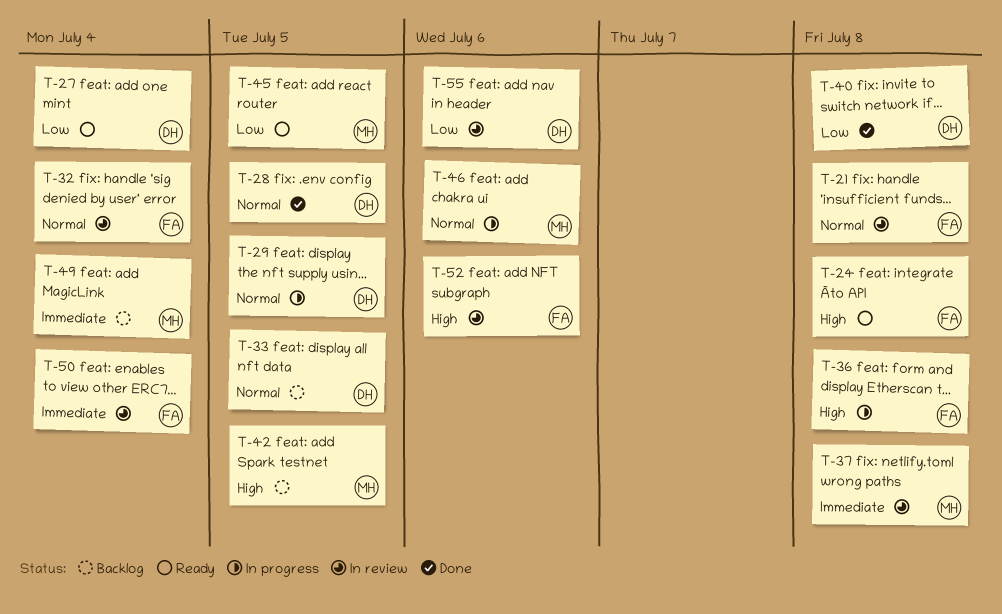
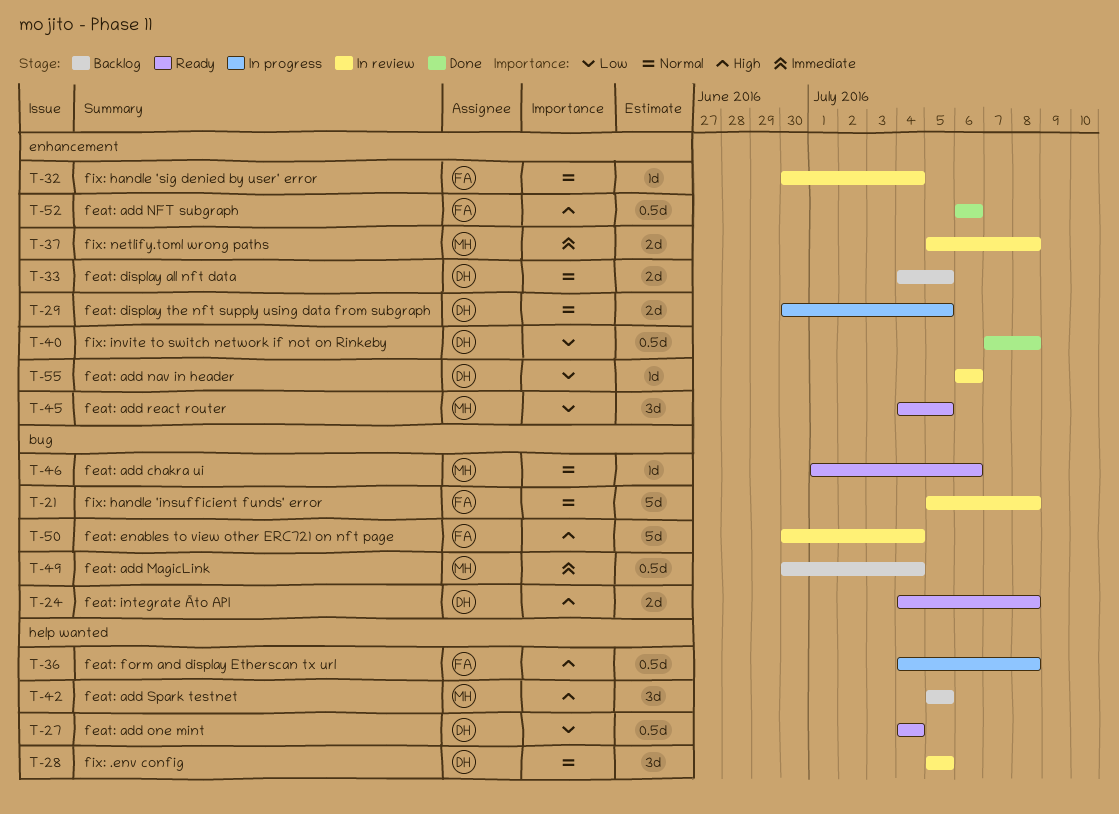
T-24, owner: FA -> DH
T-28, status: Done -> In review
T-46, status: In progress -> Ready
T-50, priority: Immediate -> High
T-52, status: In review -> Done

